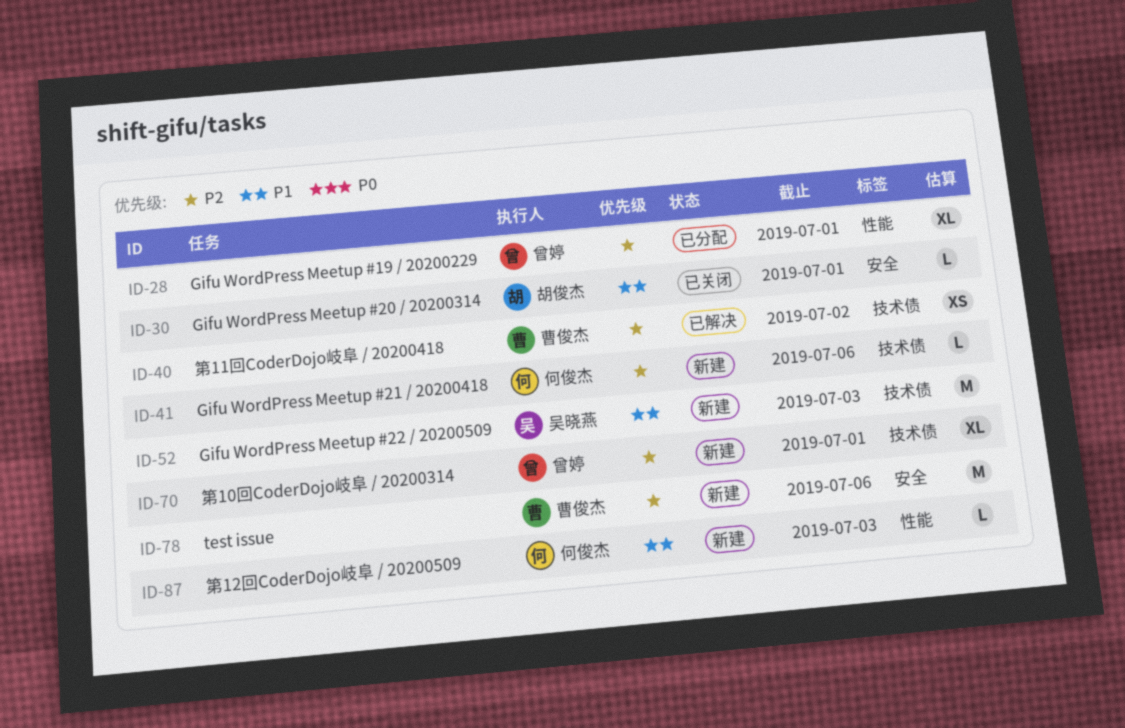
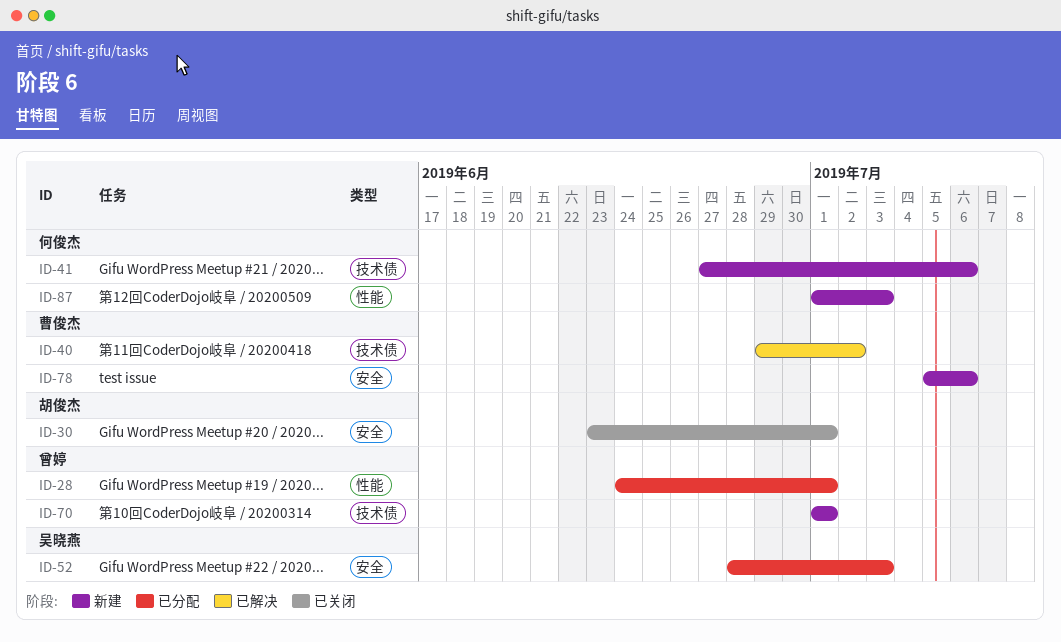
ID-52, status: 新建 -> 已分配
ID-52, label: 技术债 -> 安全

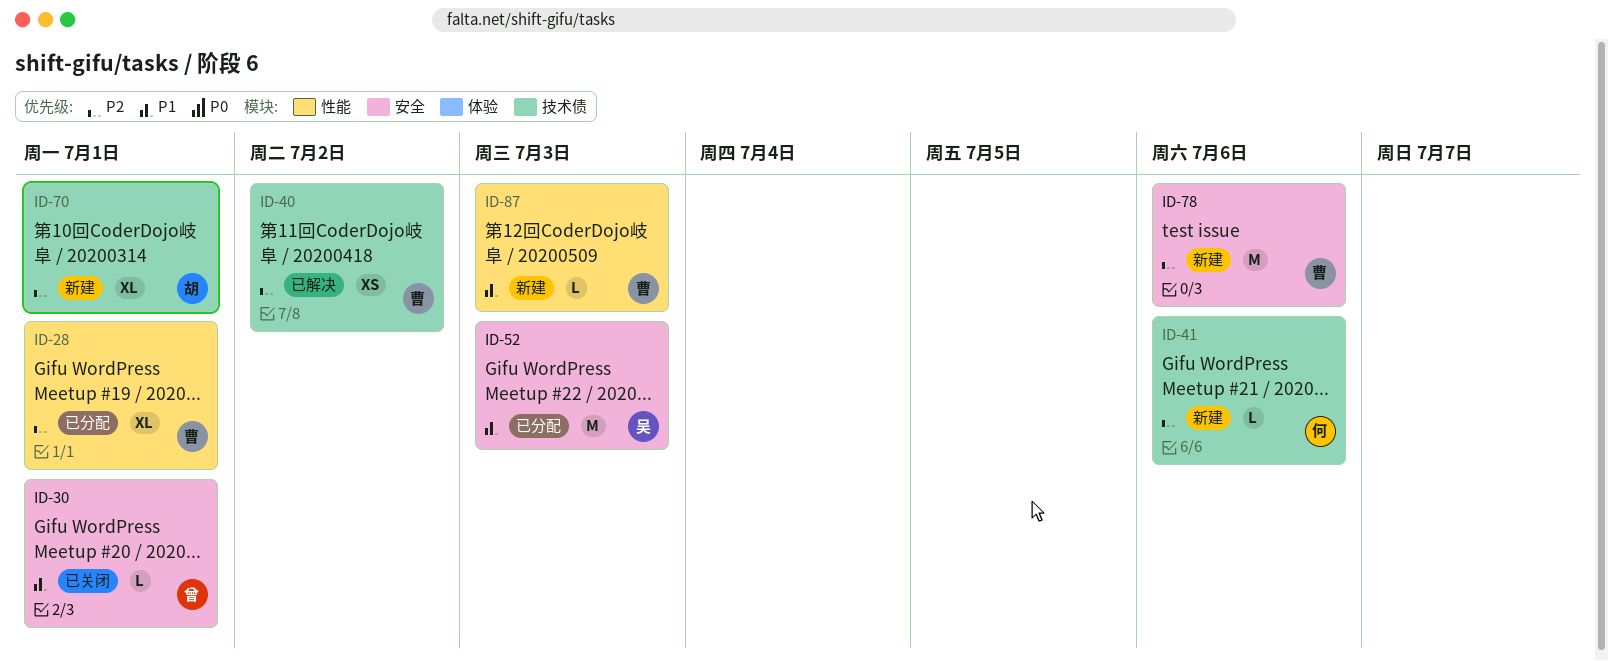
ID-28, owner: 曾婷 -> 曹俊杰
ID-30, owner: 胡俊杰 -> 曾婷
ID-70, owner: 曾婷 -> 胡俊杰
ID-87, owner: 何俊杰 -> 曹俊杰

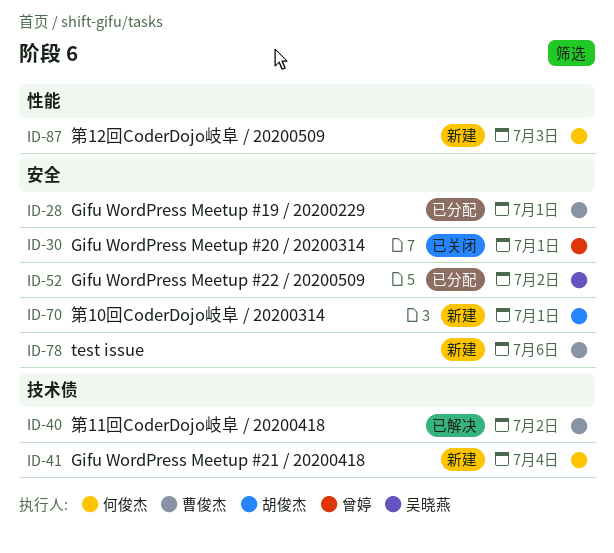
ID-28, label: 性能 -> 安全
ID-41, due: Jul 6 -> Jul 4
ID-52, due: Jul 3 -> Jul 2
ID-70, label: 技术债 -> 安全
ID-87, owner: 曹俊杰 -> 何俊杰

